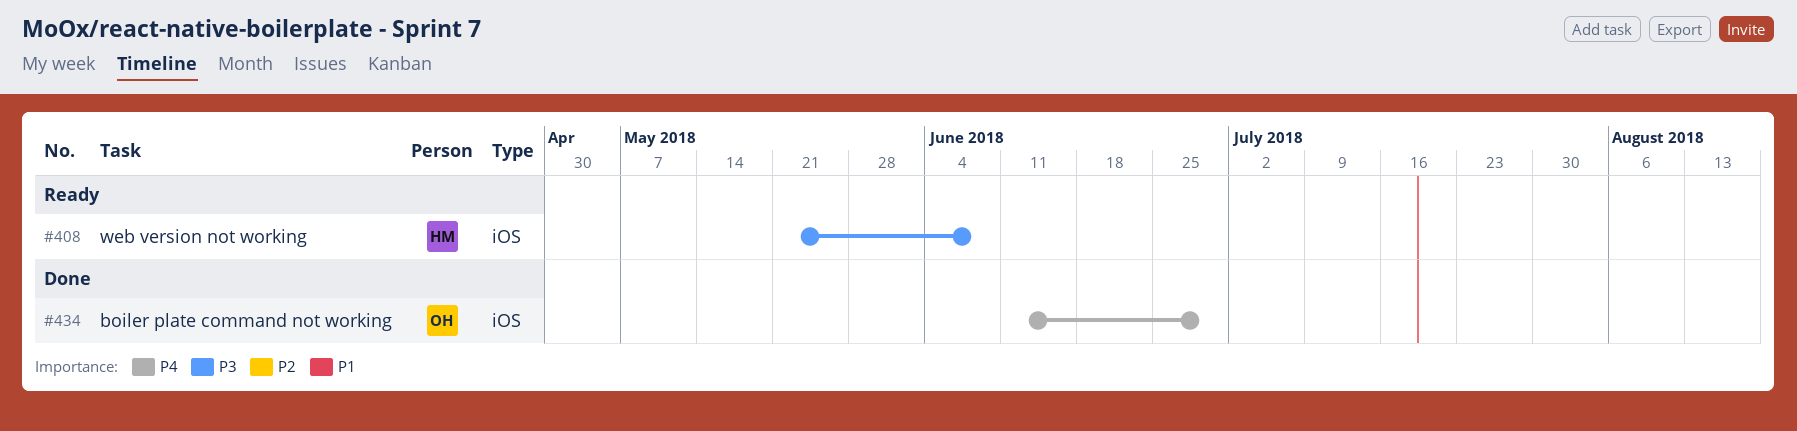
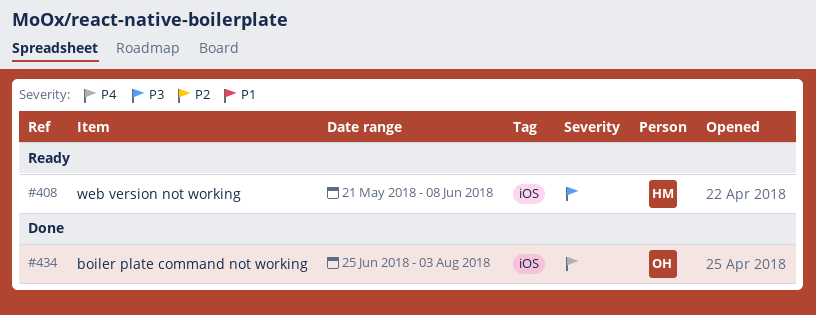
#434, start: Jun 11 -> Jun 25
#434, due: Jun 29 -> Aug 3

